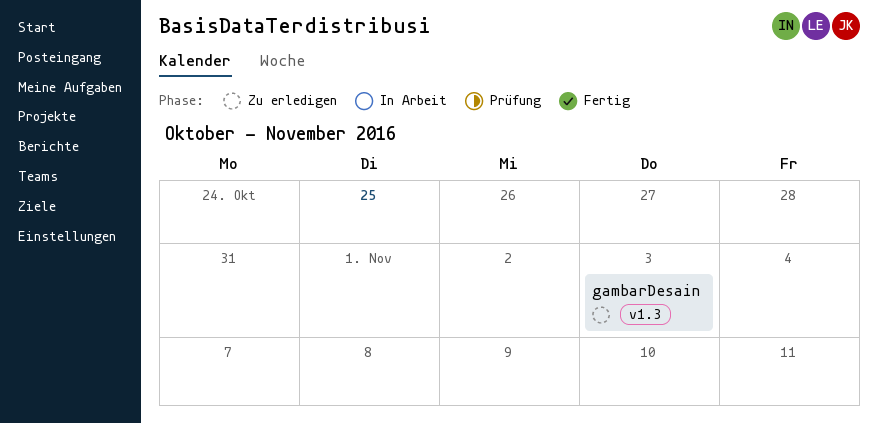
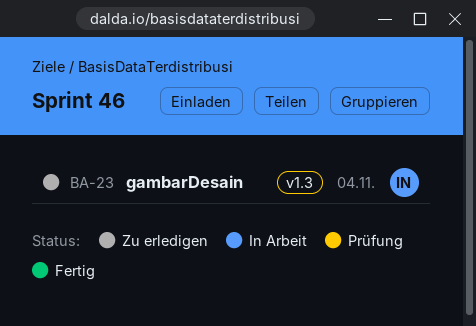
gambarDesain, due: Nov 3 -> Nov 4

